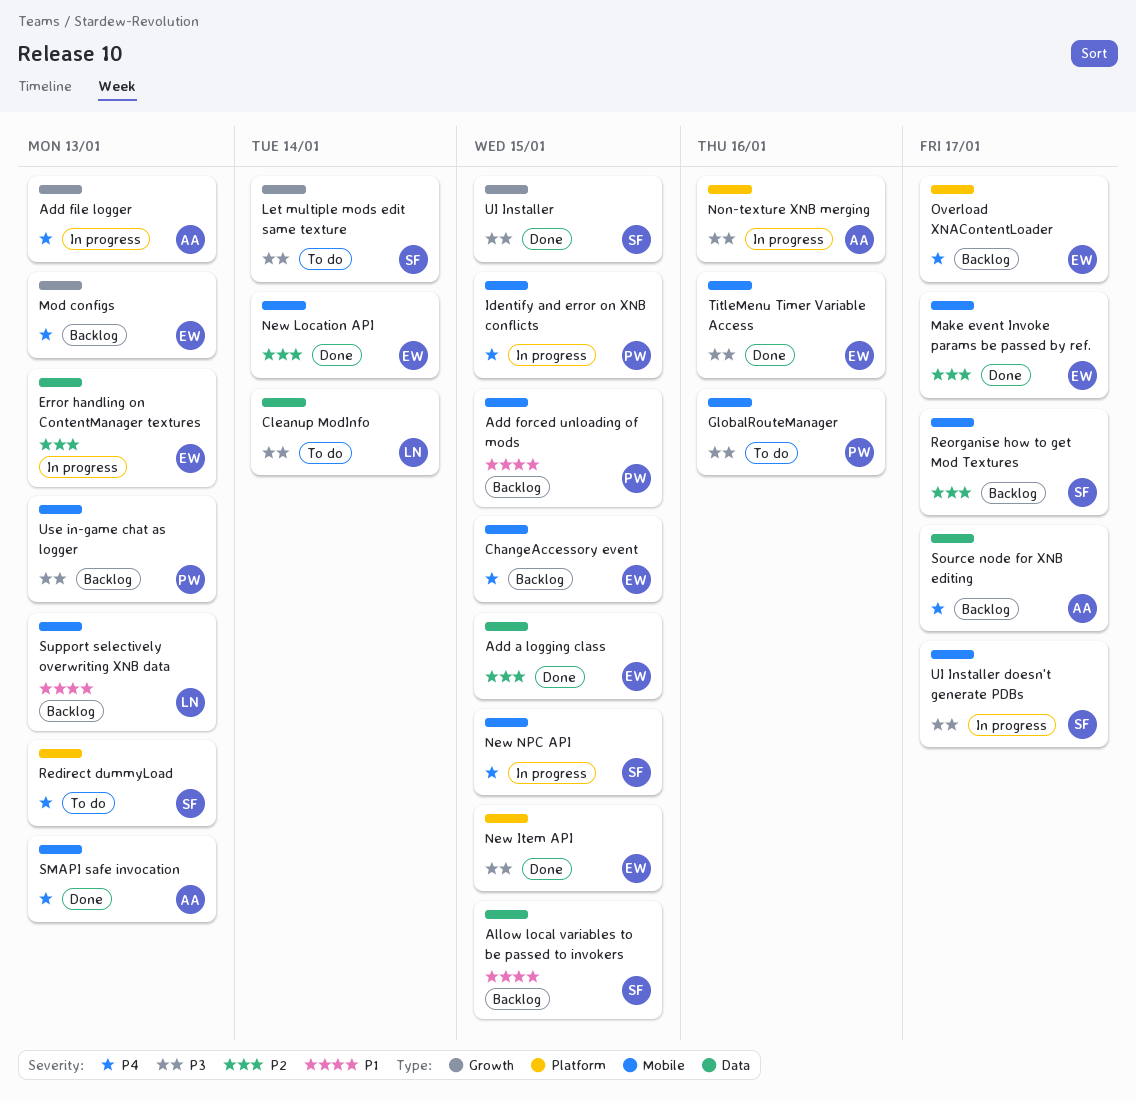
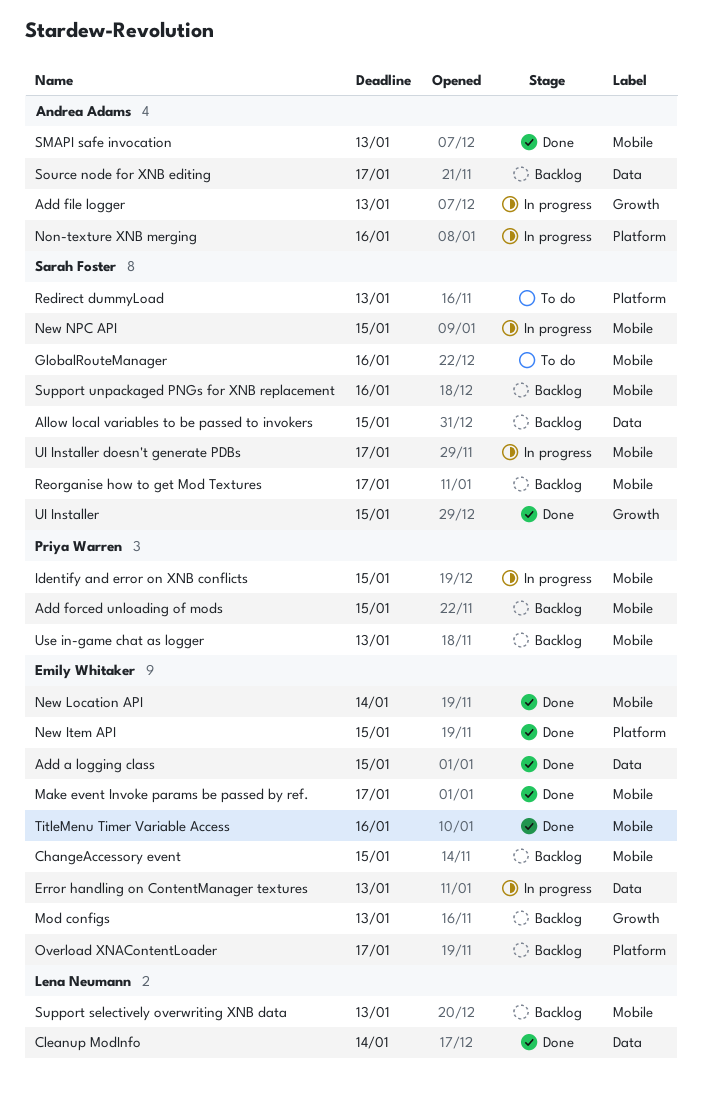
Cleanup ModInfo, status: To do -> Done
GlobalRouteManager, owner: Priya Warren -> Sarah Foster
Let multiple mods edit same texture: present -> none
Support unpackaged PNGs for XNB replacement: none -> present

